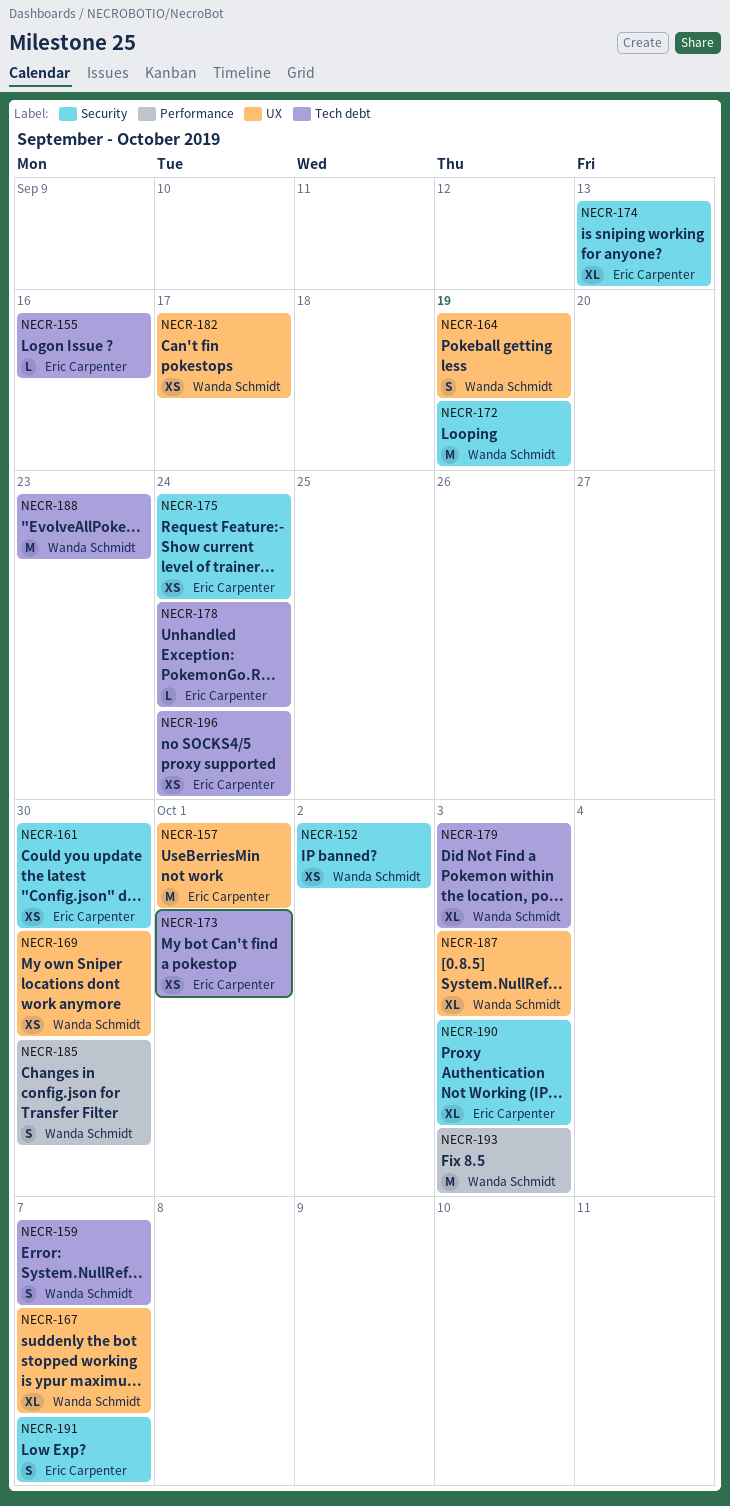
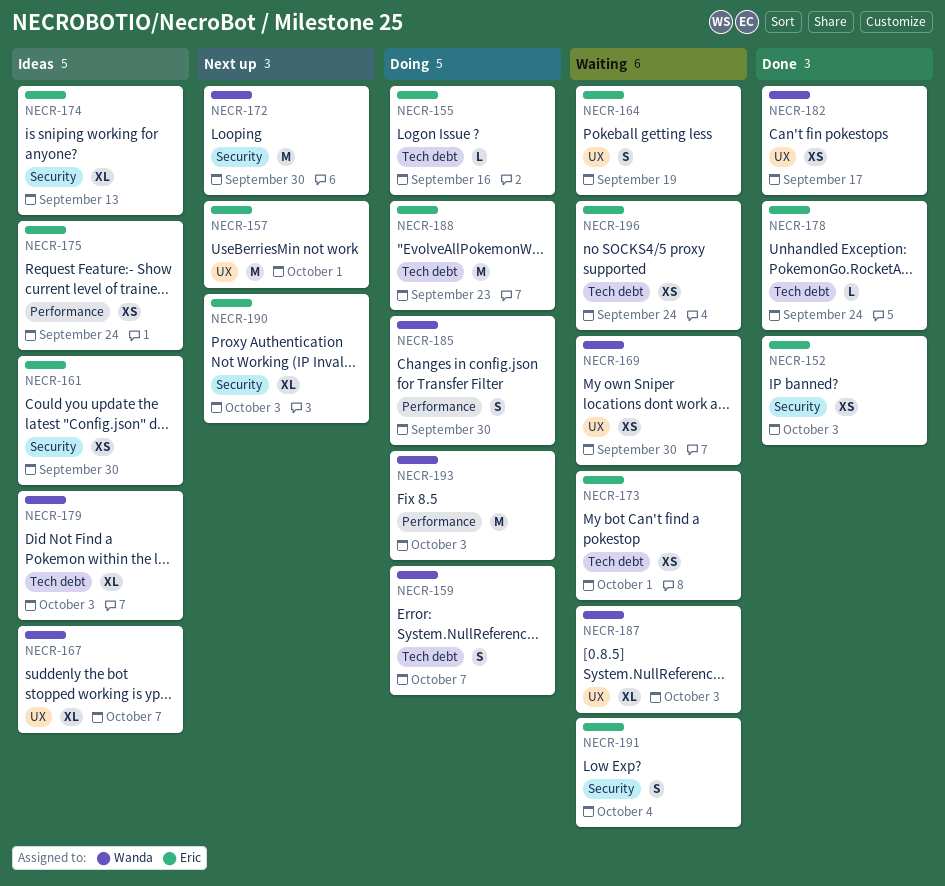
NECR-152, owner: Wanda Schmidt -> Eric Carpenter
NECR-152, due: Oct 2 -> Oct 3
NECR-164, owner: Wanda Schmidt -> Eric Carpenter
NECR-172, due: Sep 19 -> Sep 30
NECR-175, label: Security -> Performance
NECR-188, owner: Wanda Schmidt -> Eric Carpenter
NECR-191, due: Oct 7 -> Oct 4

